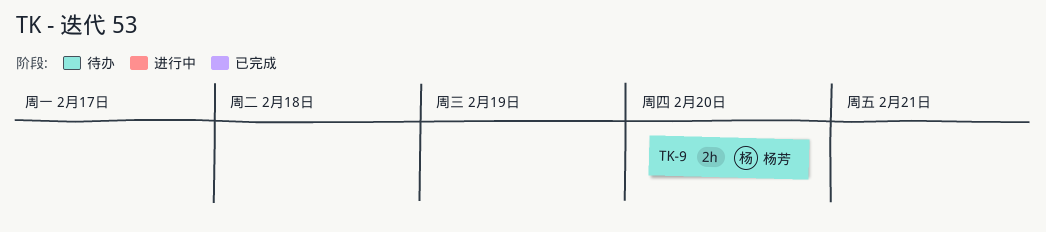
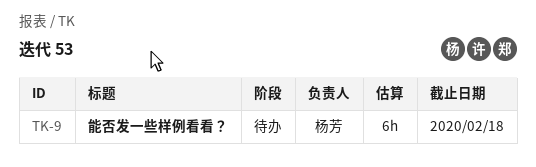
TK-9, estimate: 2h -> 6h
TK-9, due: Feb 20 -> Feb 18

